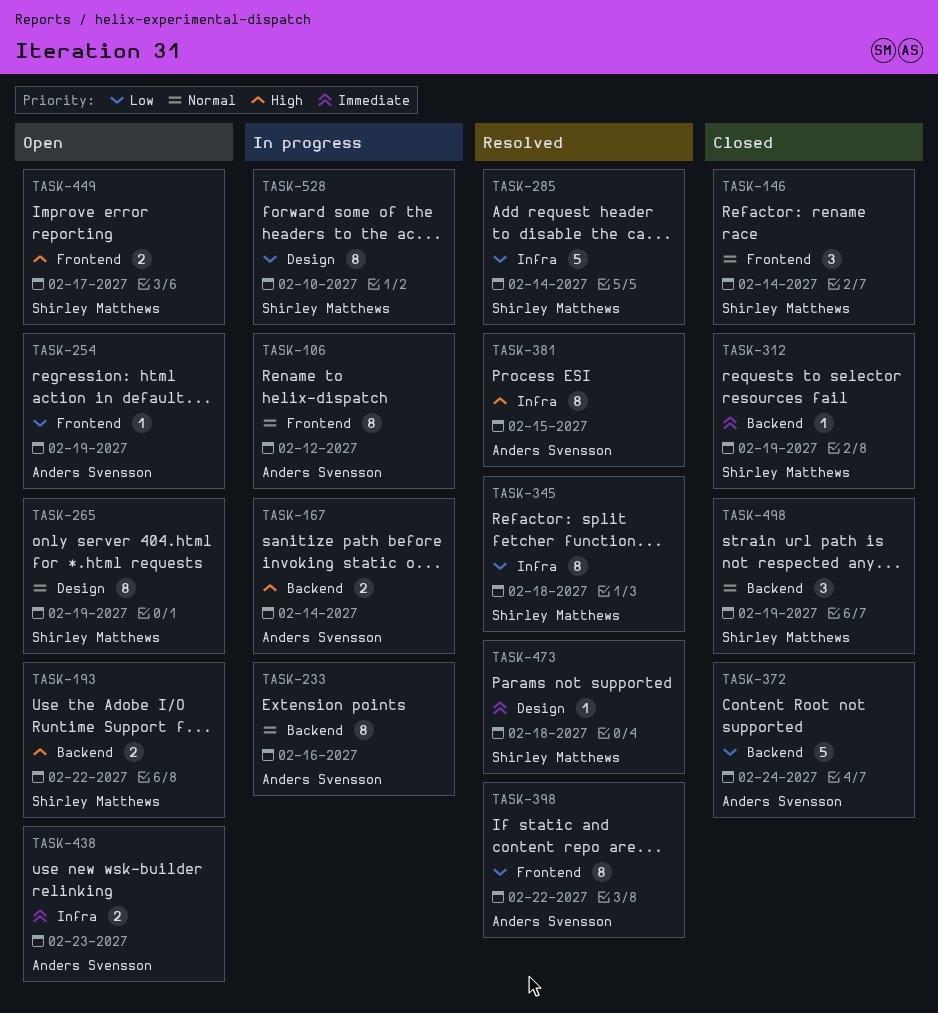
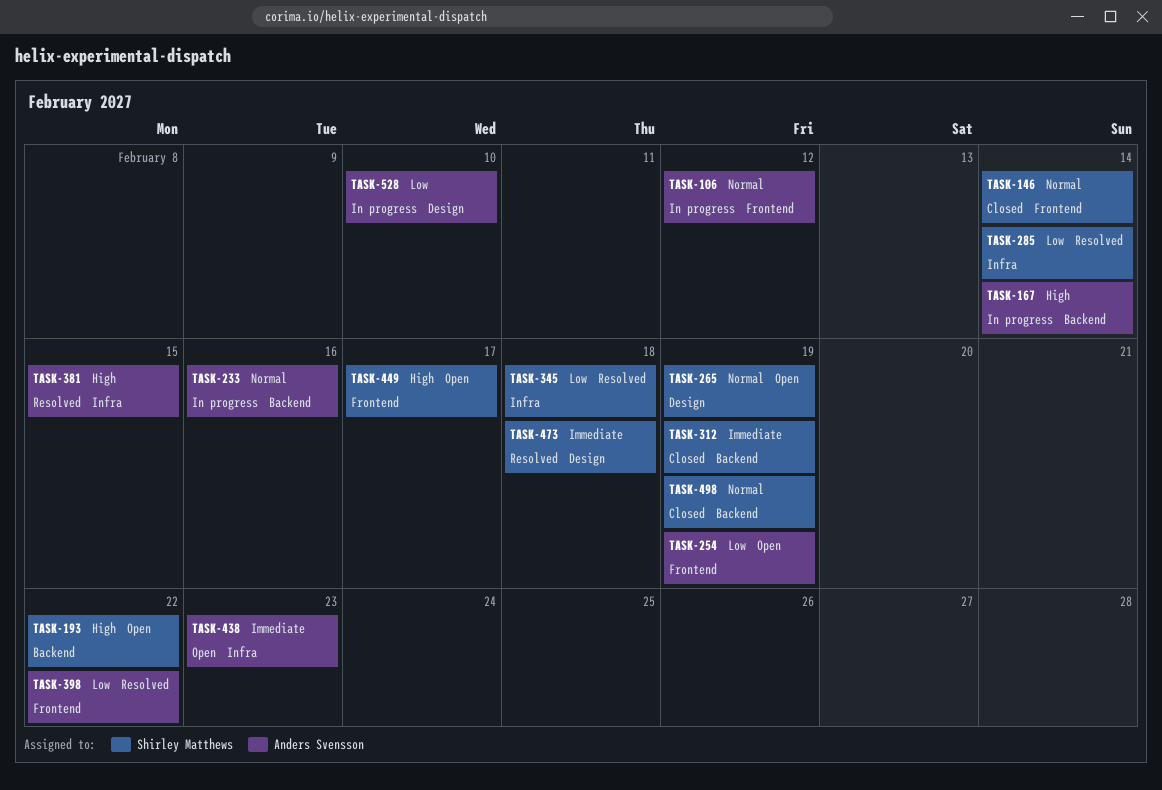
TASK-372: present -> none
TASK-528, owner: Shirley Matthews -> Anders Svensson

